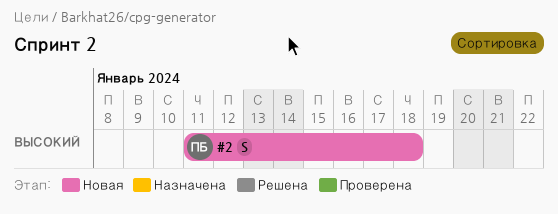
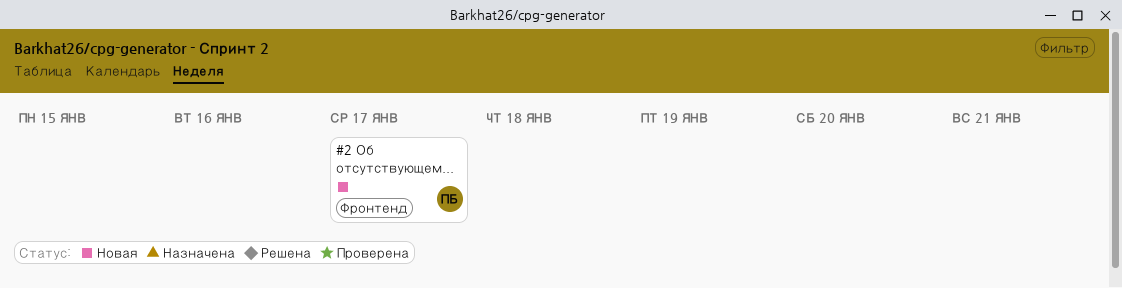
#2, due: Jan 18 -> Jan 17

